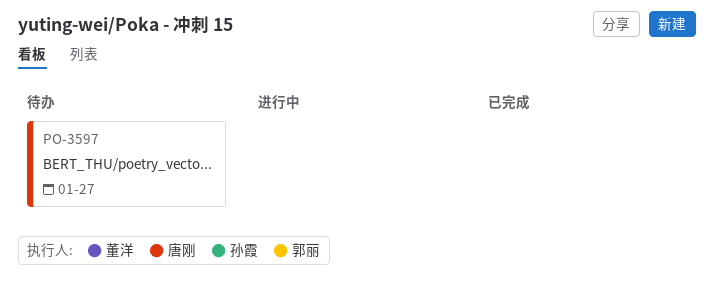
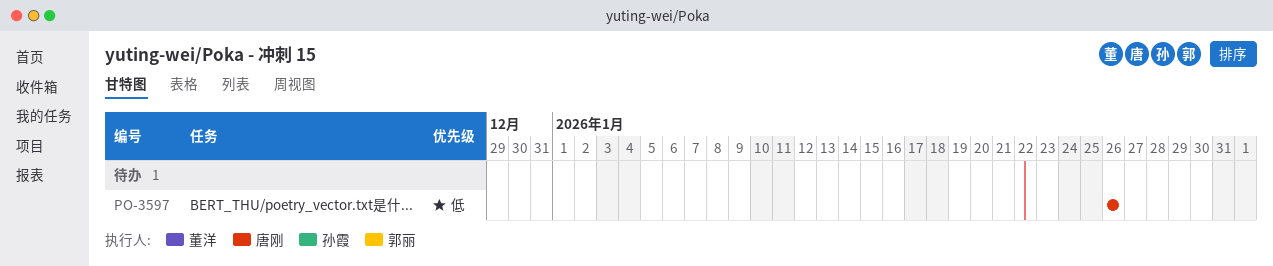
PO-3597, due: Jan 27 -> Jan 26

